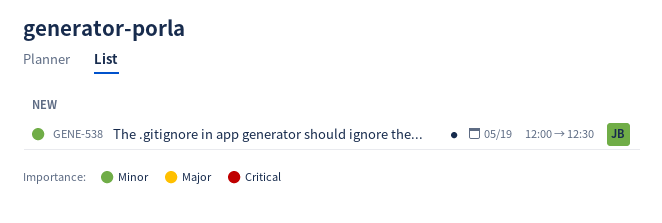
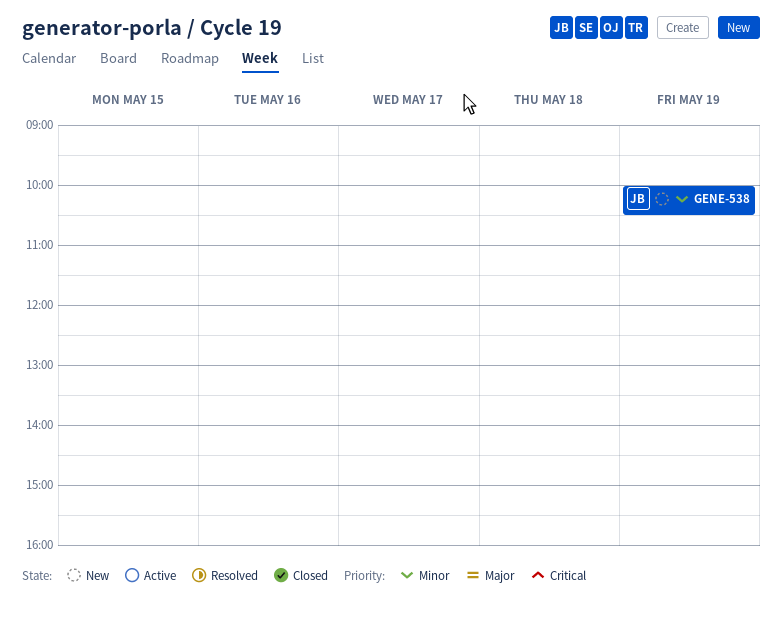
GENE-538, begins: 12:00 -> 10:00
GENE-538, ends: 12:30 -> 10:30

